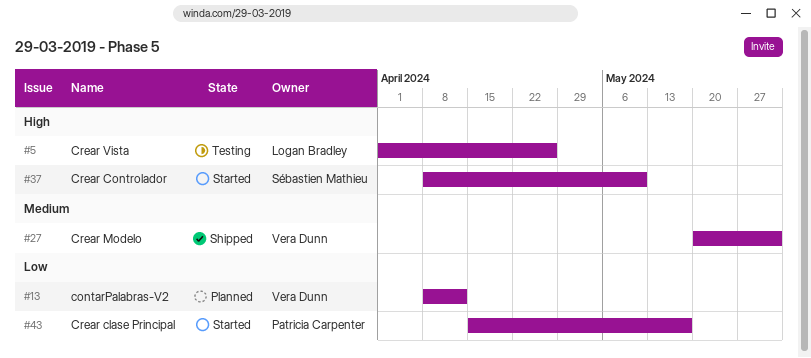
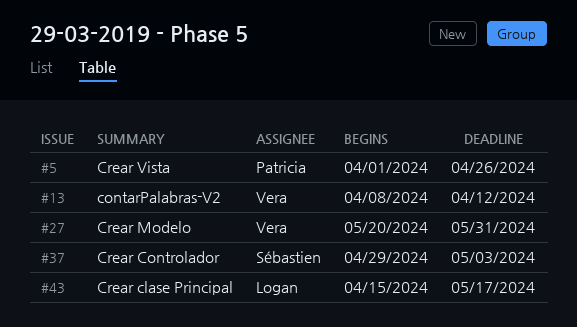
#5, owner: Logan Bradley -> Patricia Carpenter
#37, start: Apr 8 -> Apr 29
#37, due: May 10 -> May 3
#43, owner: Patricia Carpenter -> Logan Bradley

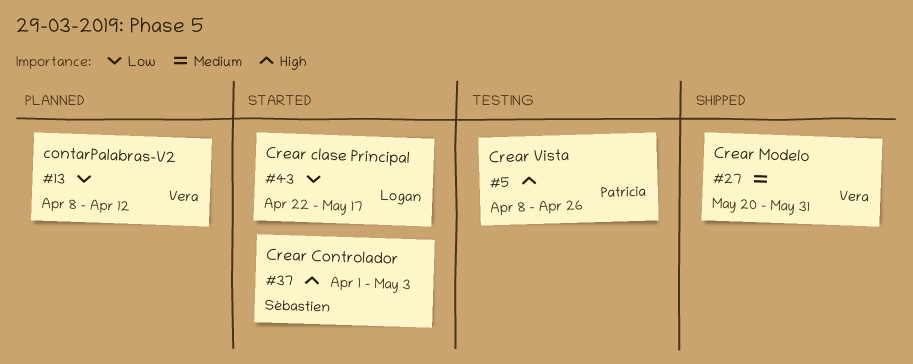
#5, start: Apr 1 -> Apr 8
#37, start: Apr 29 -> Apr 1
#43, start: Apr 15 -> Apr 22

